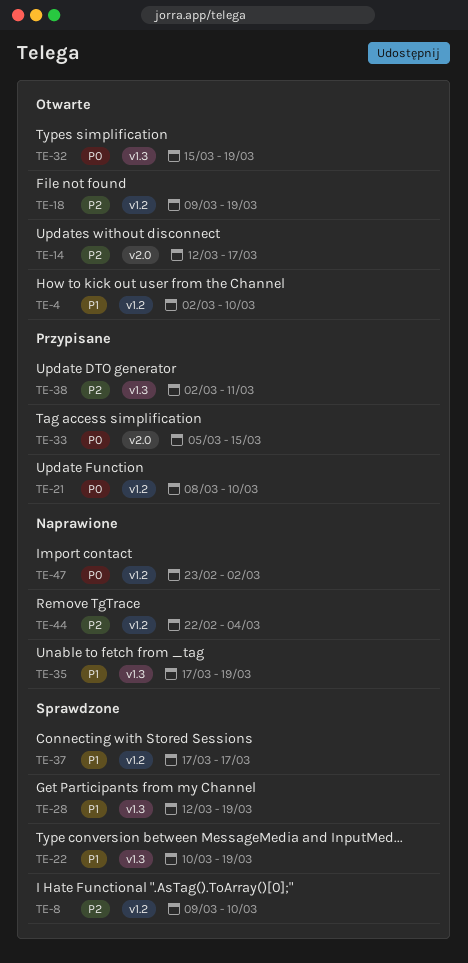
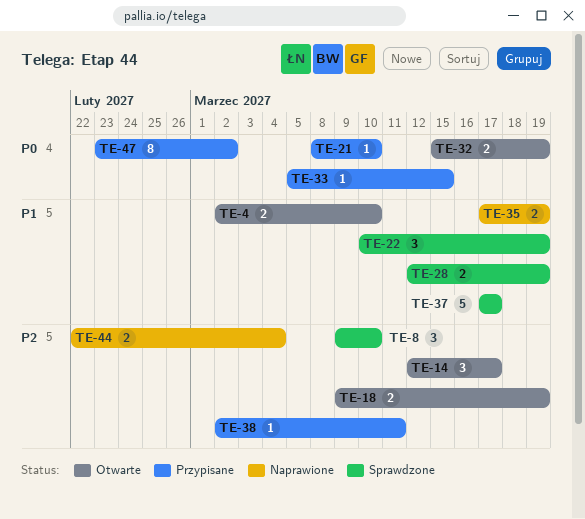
TE-47, status: Naprawione -> Przypisane

